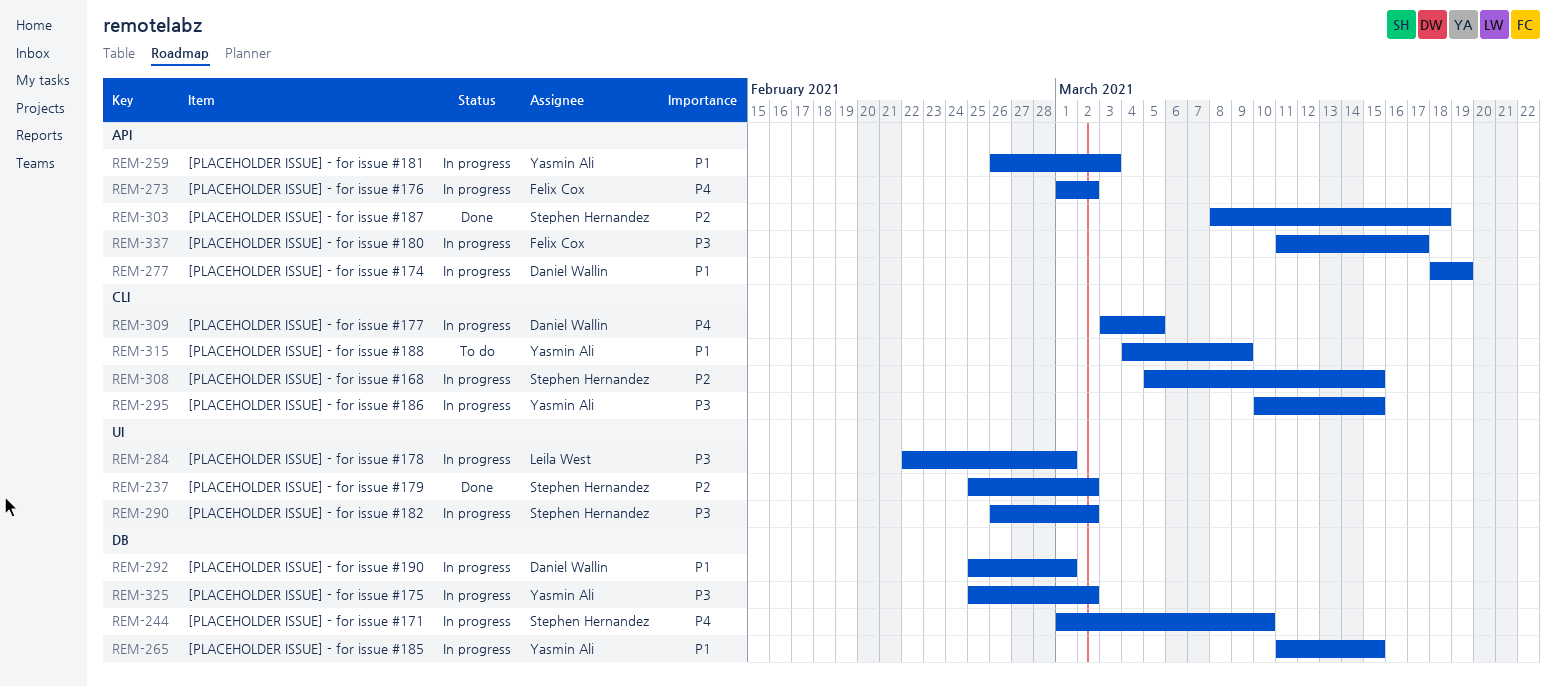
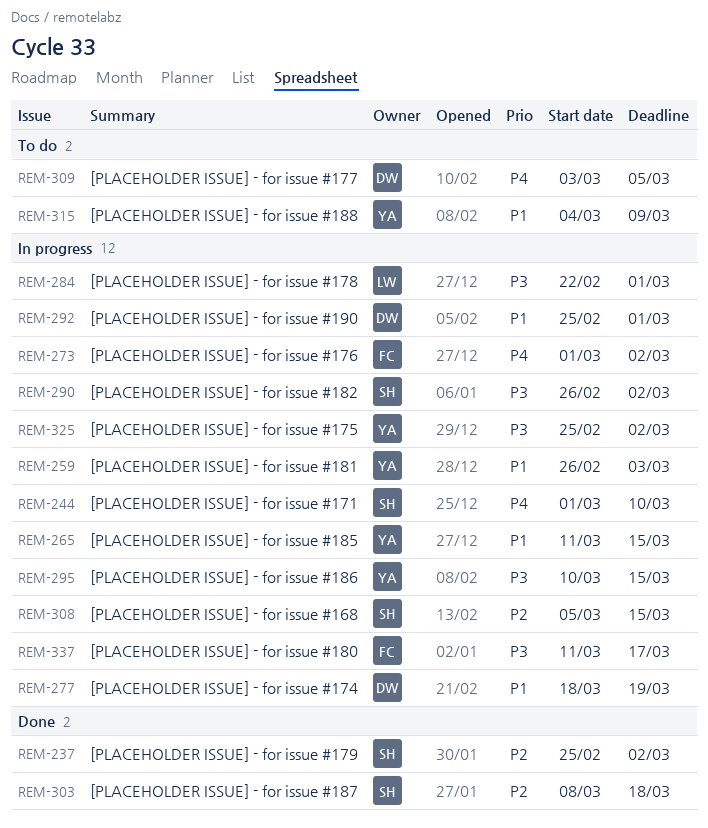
REM-309, status: In progress -> To do

